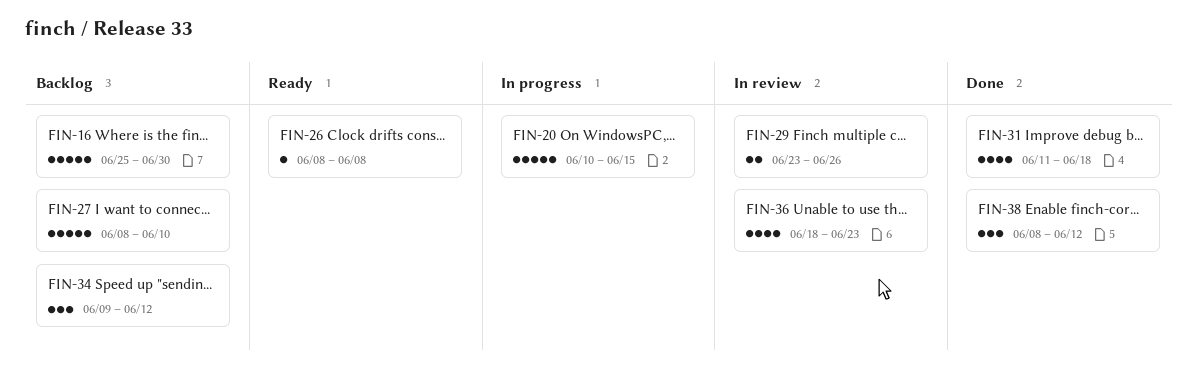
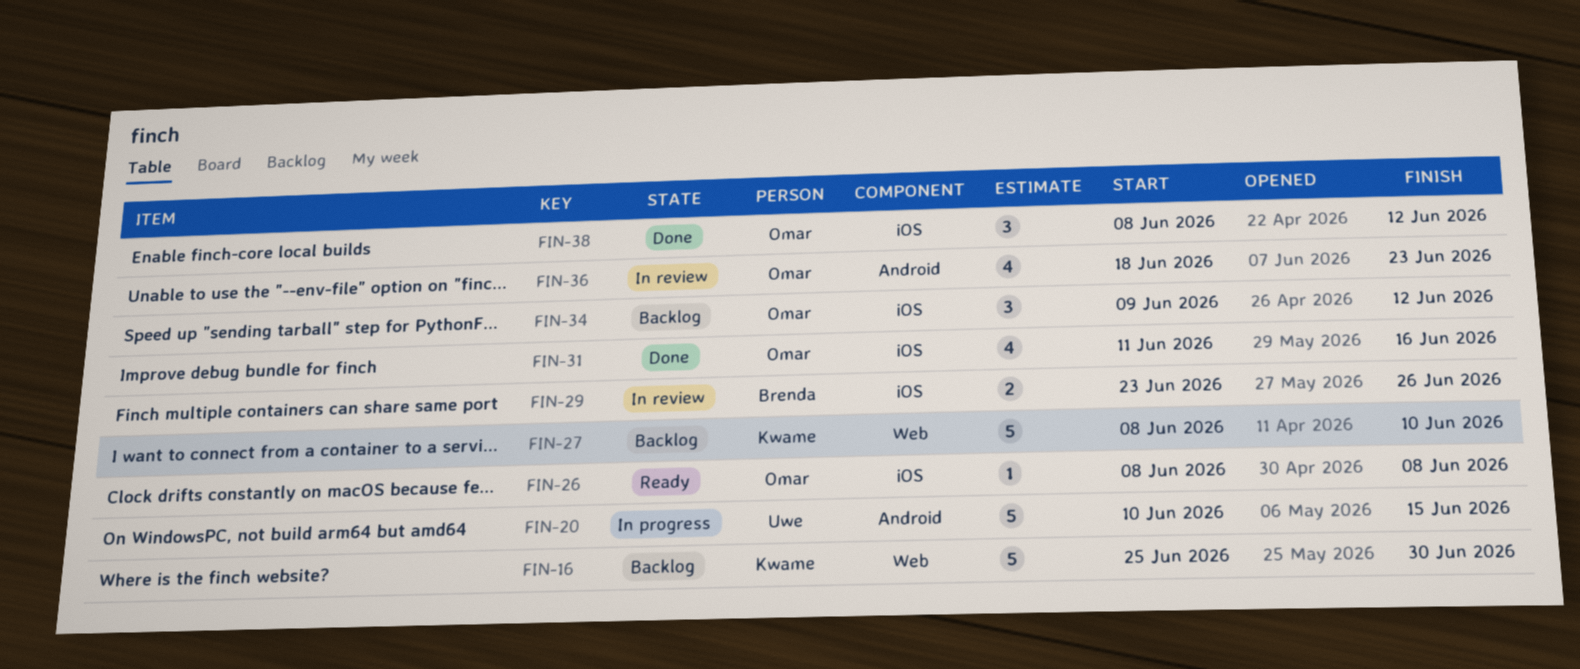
FIN-31, due: Jun 18 -> Jun 16

